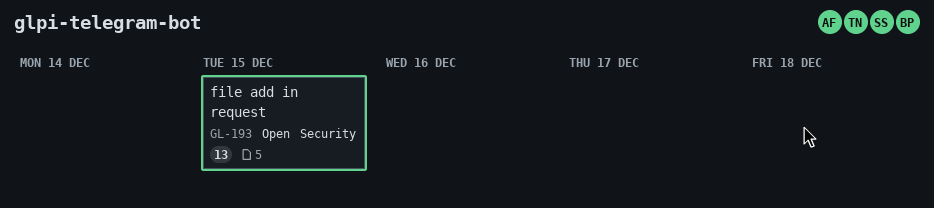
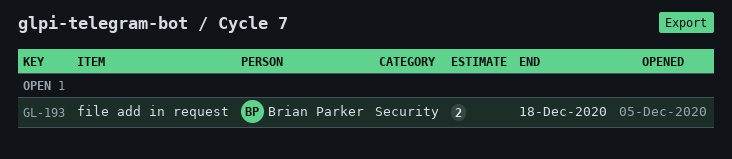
GL-193, estimate: 13 -> 2
GL-193, due: Dec 15 -> Dec 18

